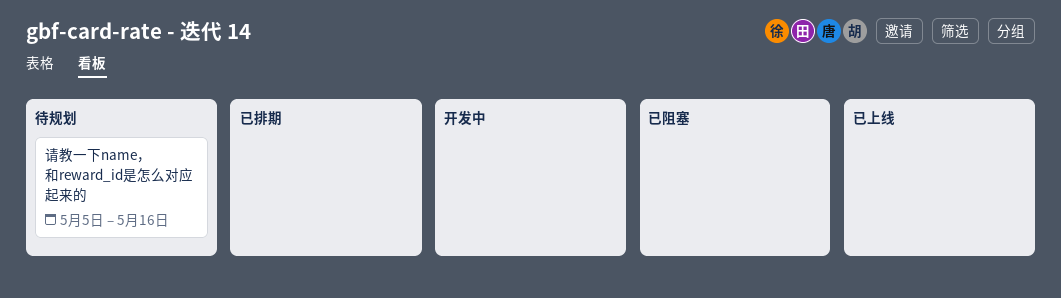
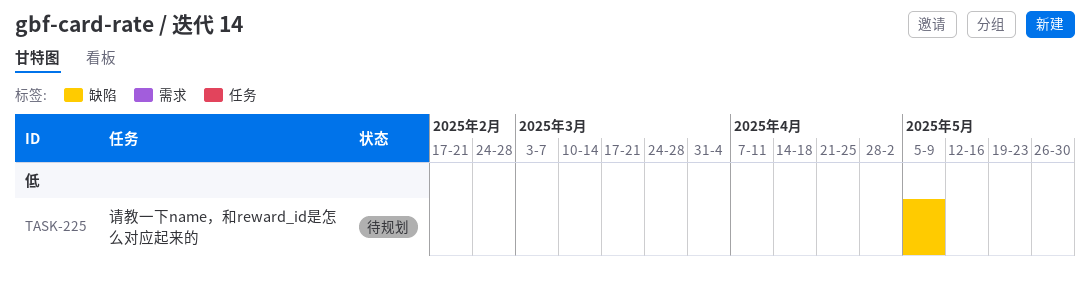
请教一下name，和reward_id是怎么对应起来的, due: May 16 -> May 9

